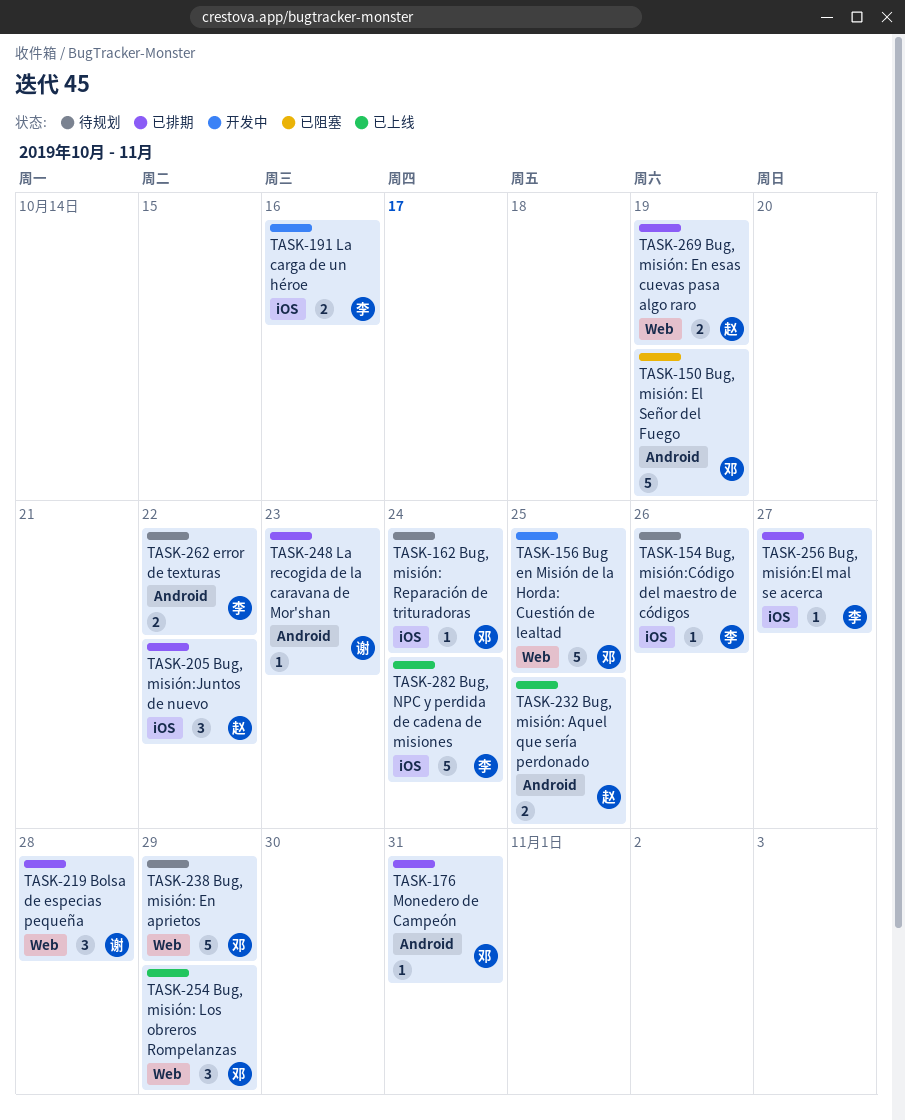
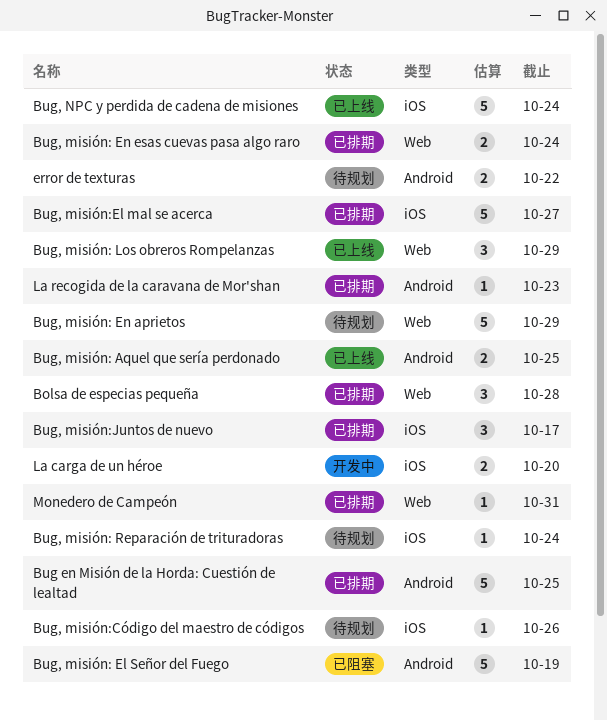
Bug en Misión de la Horda: Cuestión de lealtad, status: 开发中 -> 已排期
Bug en Misión de la Horda: Cuestión de lealtad, label: Web -> Android
Bug, misión: En esas cuevas pasa algo raro, due: Oct 19 -> Oct 24
Bug, misión:El mal se acerca, estimate: 1 -> 5
Bug, misión:Juntos de nuevo, due: Oct 22 -> Oct 17
La carga de un héroe, due: Oct 16 -> Oct 20
Monedero de Campeón, label: Android -> Web

